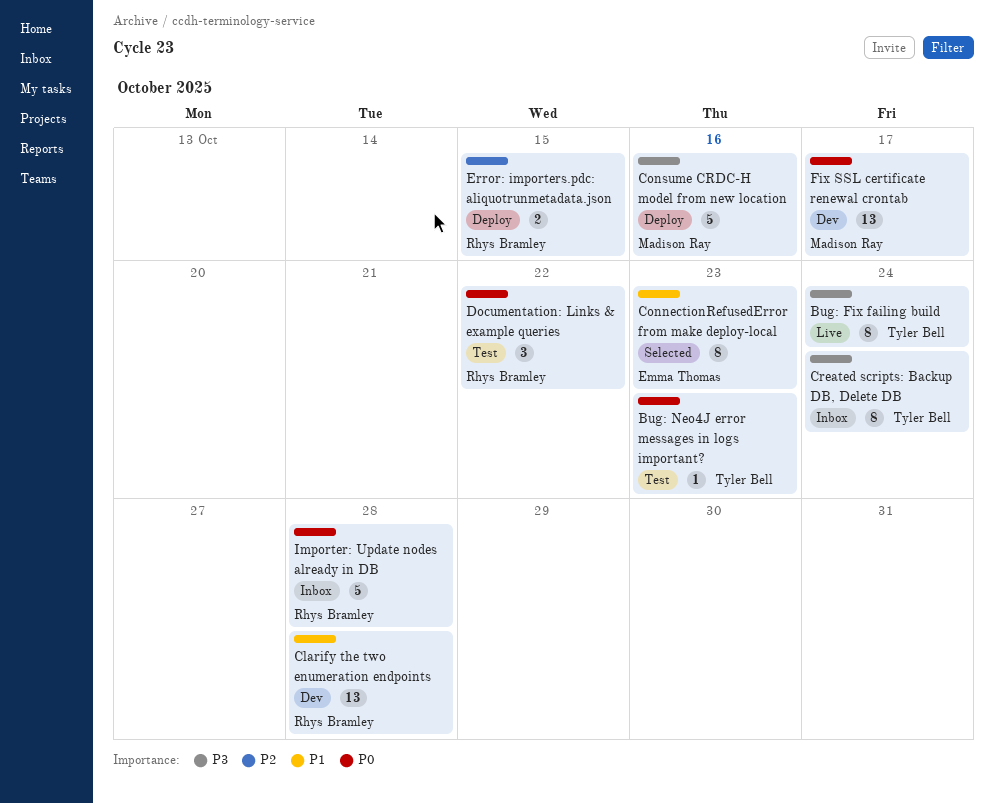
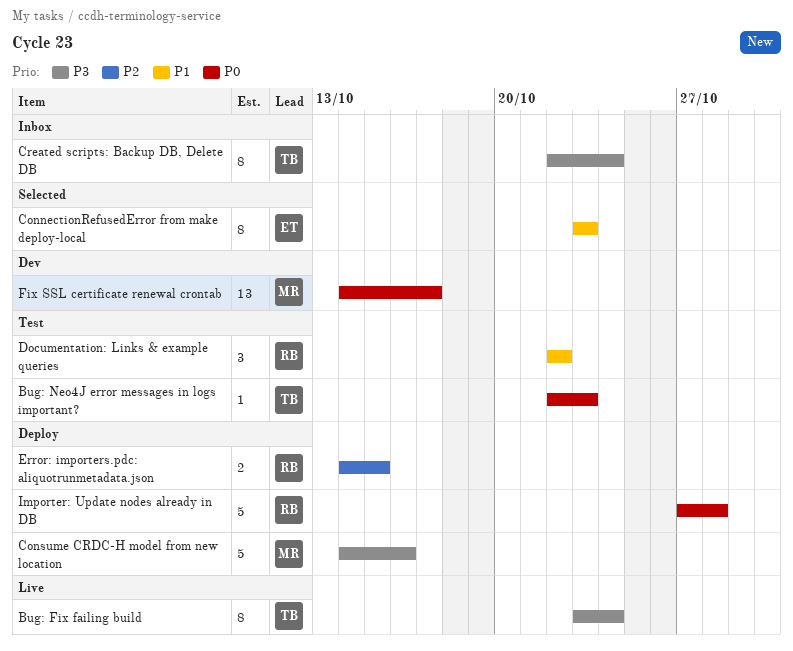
Clarify the two enumeration endpoints: present -> none
Documentation: Links & example queries, priority: P0 -> P1
Importer: Update nodes already in DB, status: Inbox -> Deploy

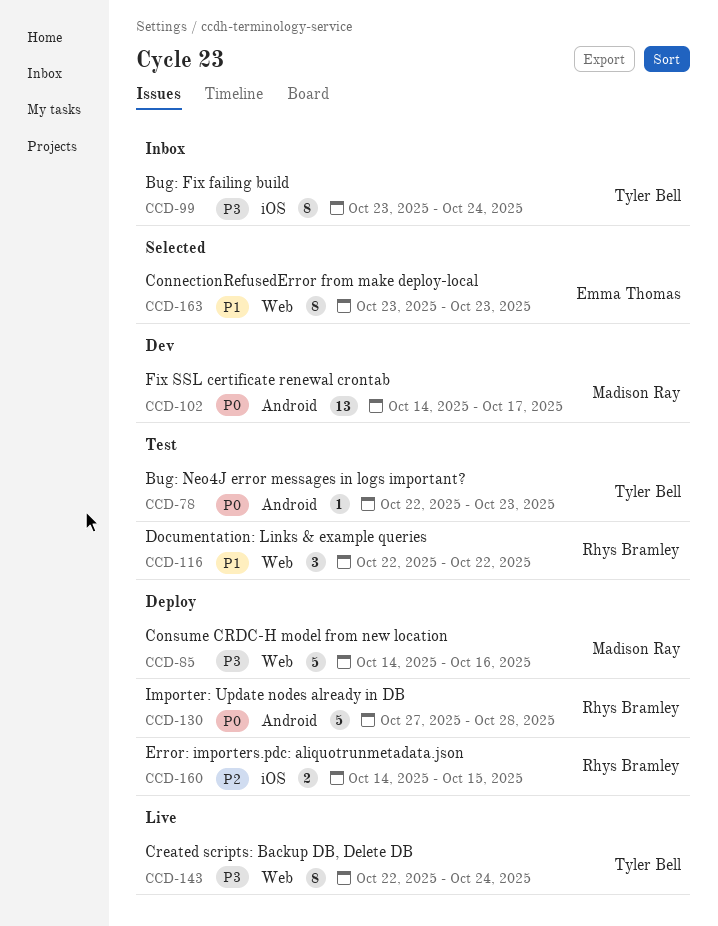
Bug: Fix failing build, status: Live -> Inbox
Created scripts: Backup DB, Delete DB, status: Inbox -> Live

